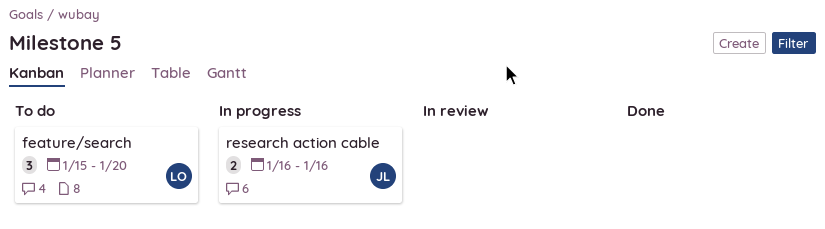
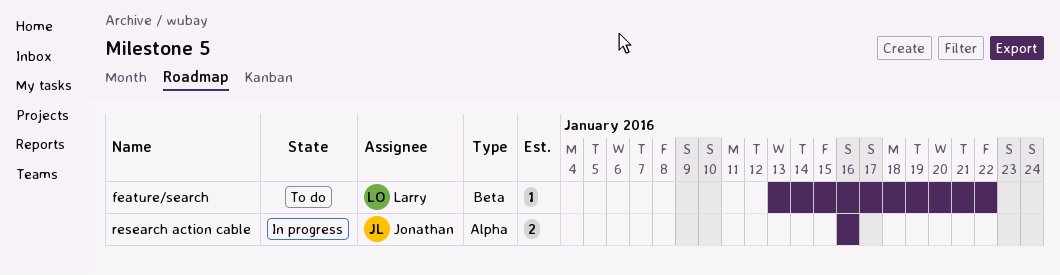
feature/search, estimate: 3 -> 1
feature/search, start: Jan 15 -> Jan 13
feature/search, due: Jan 20 -> Jan 22

